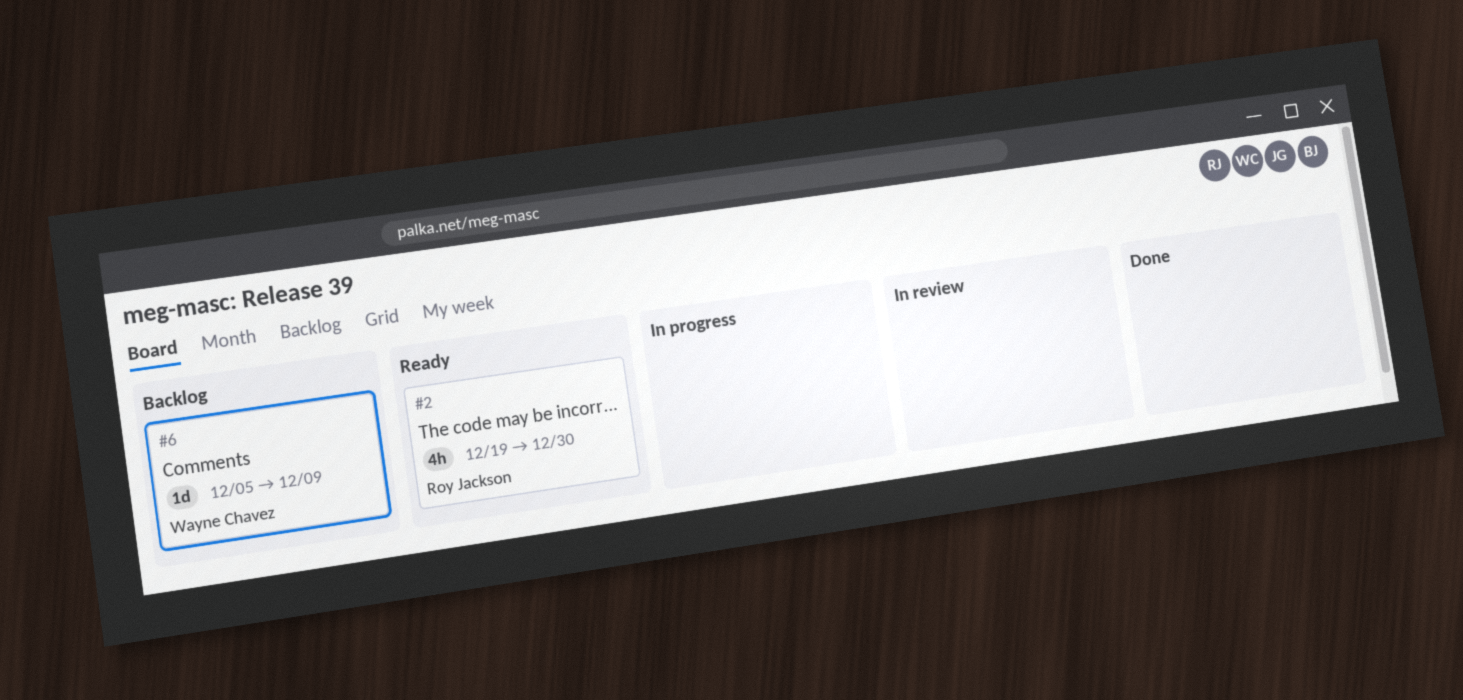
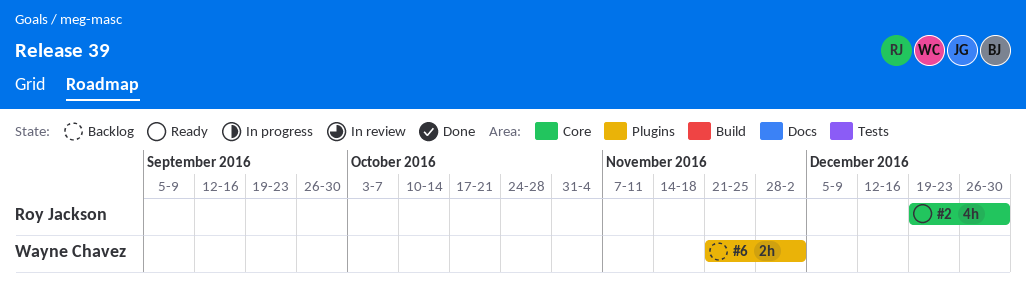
#6, estimate: 1d -> 2h
#6, start: Dec 5 -> Nov 21
#6, due: Dec 9 -> Dec 2

